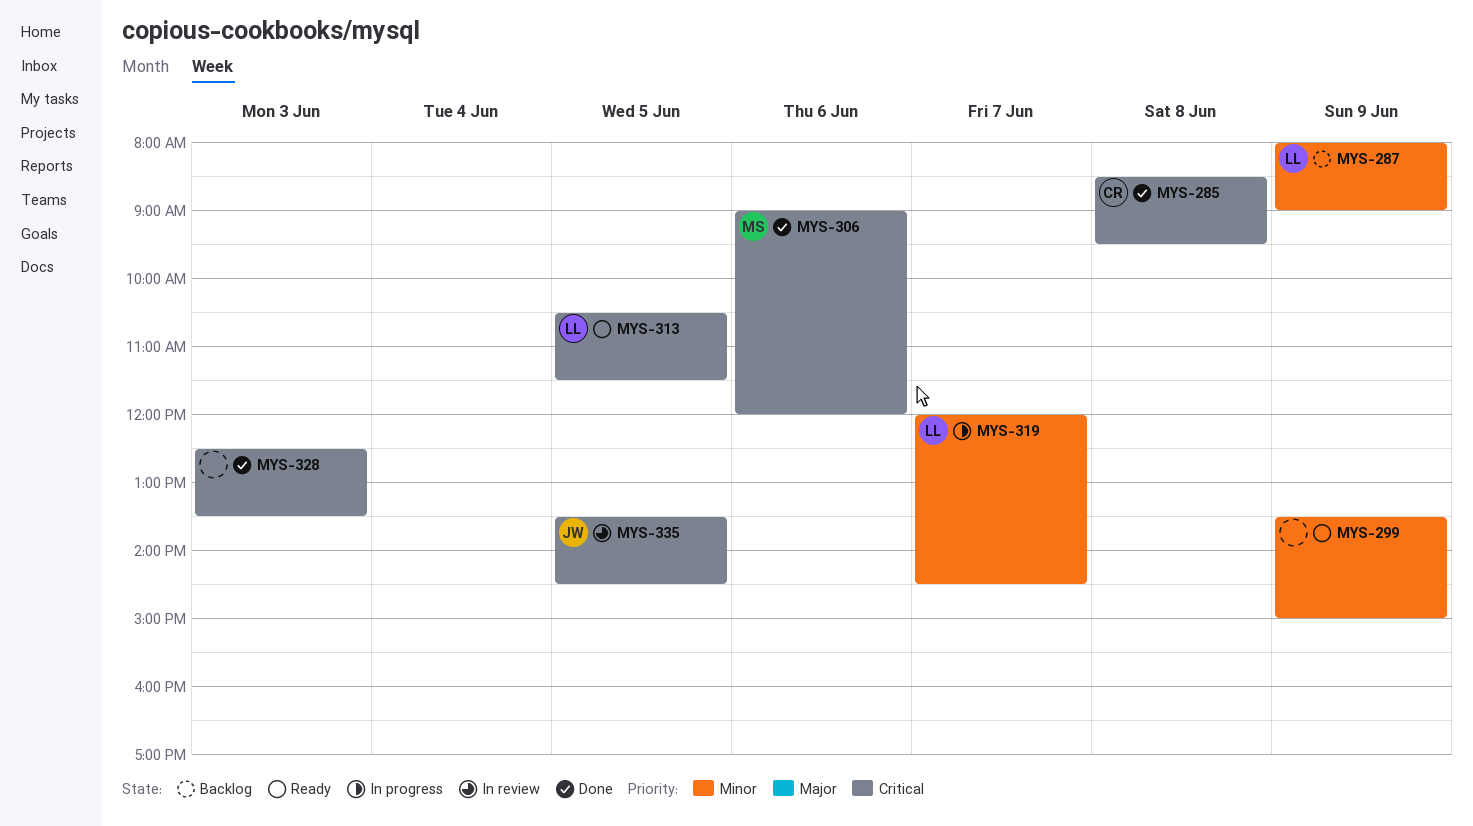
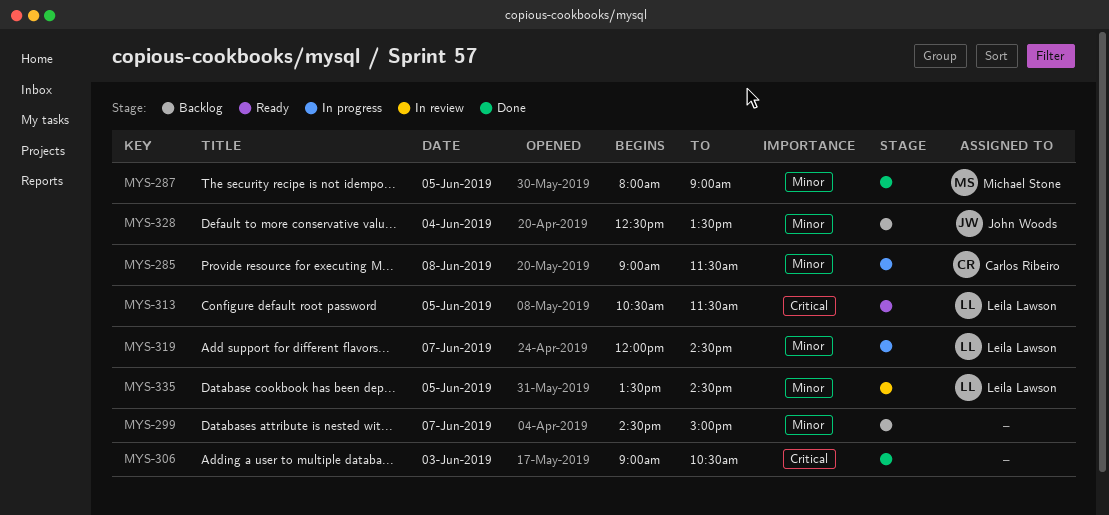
MYS-285, status: Done -> In progress
MYS-285, priority: Critical -> Minor
MYS-285, begins: 08:30 -> 09:00
MYS-285, ends: 09:30 -> 11:30
MYS-287, status: Backlog -> Done
MYS-287, owner: Leila Lawson -> Michael Stone
MYS-287, day: Jun 9 -> Jun 5
MYS-299, status: Ready -> Backlog
MYS-299, day: Jun 9 -> Jun 7
MYS-299, begins: 13:30 -> 14:30
MYS-306, owner: Michael Stone -> none
MYS-306, day: Jun 6 -> Jun 3
MYS-306, ends: 12:00 -> 10:30
MYS-328, status: Done -> Backlog
MYS-328, owner: none -> John Woods
MYS-328, priority: Critical -> Minor
MYS-328, day: Jun 3 -> Jun 4
MYS-335, owner: John Woods -> Leila Lawson
MYS-335, priority: Critical -> Minor

